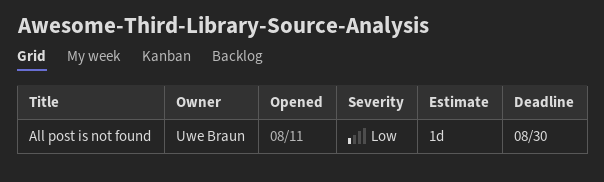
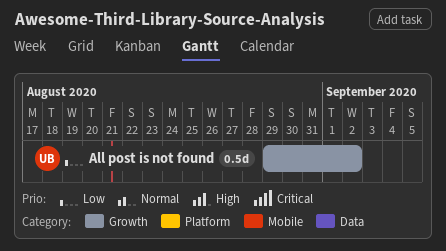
All post is not found, estimate: 1d -> 0.5d
All post is not found, due: Aug 30 -> Sep 2

